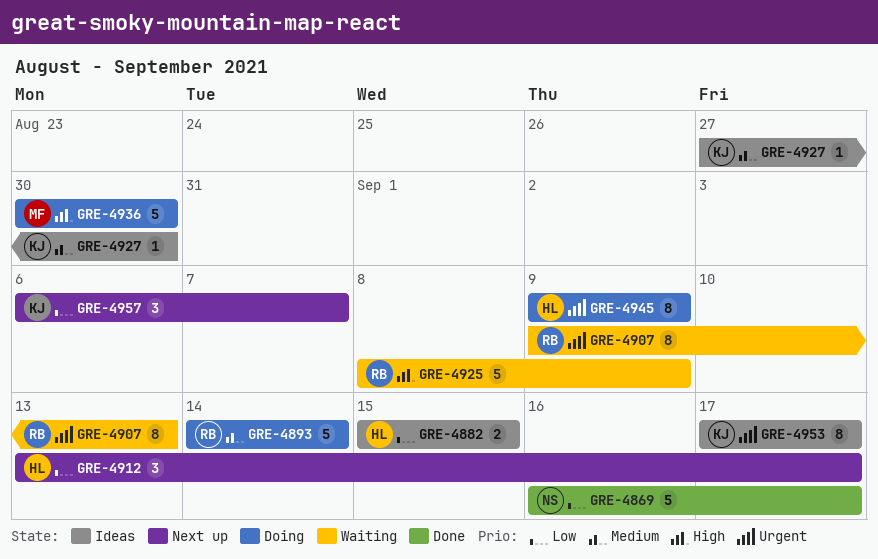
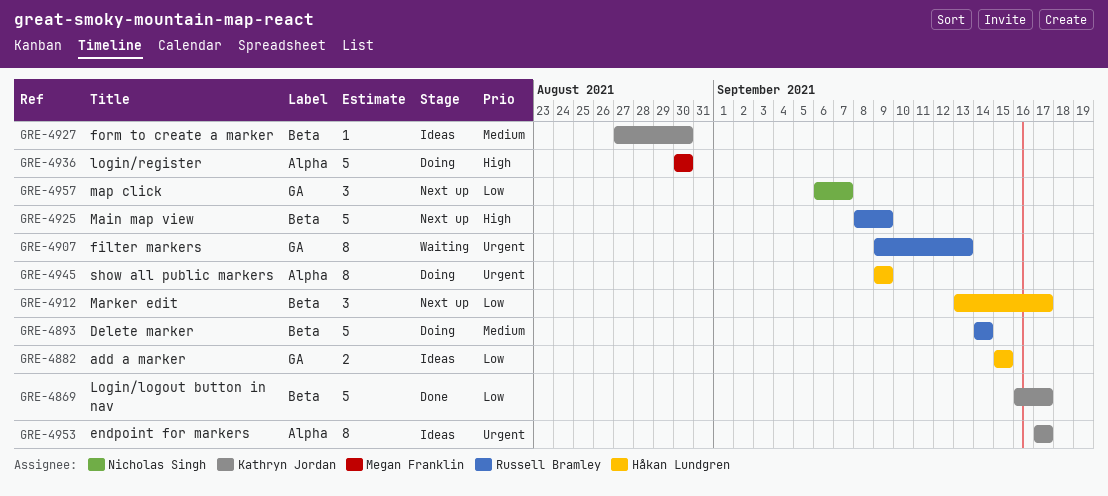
GRE-4869, owner: Nicholas Singh -> Kathryn Jordan
GRE-4925, status: Waiting -> Next up
GRE-4957, owner: Kathryn Jordan -> Nicholas Singh

